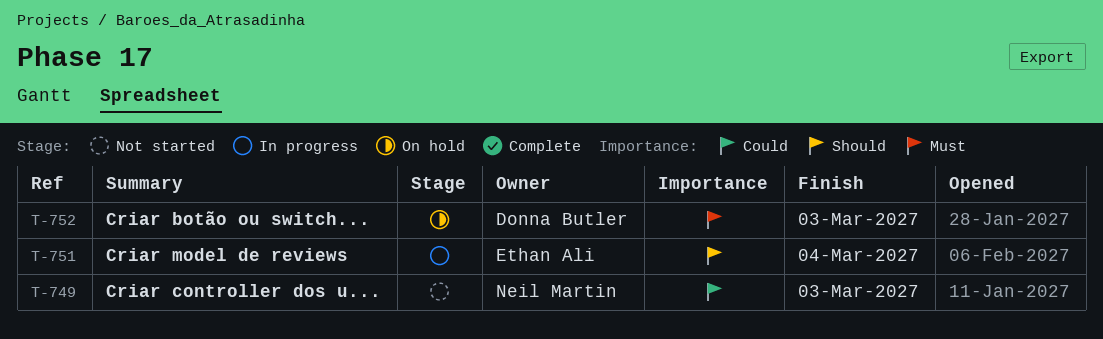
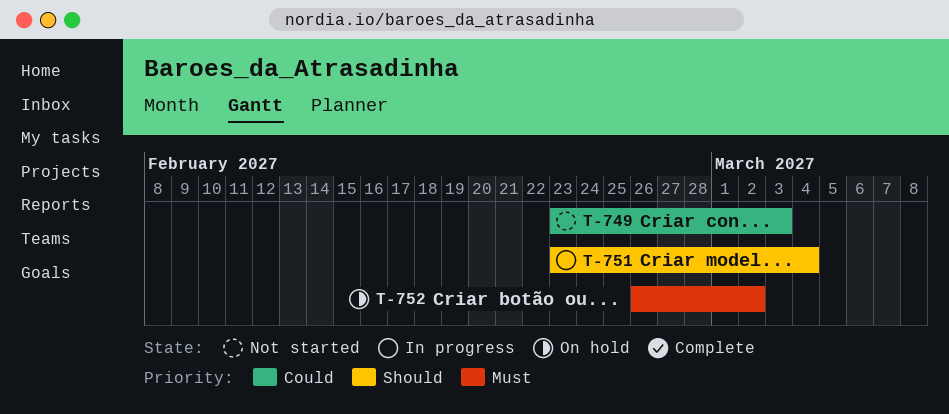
T-752, due: Mar 3 -> Mar 2

